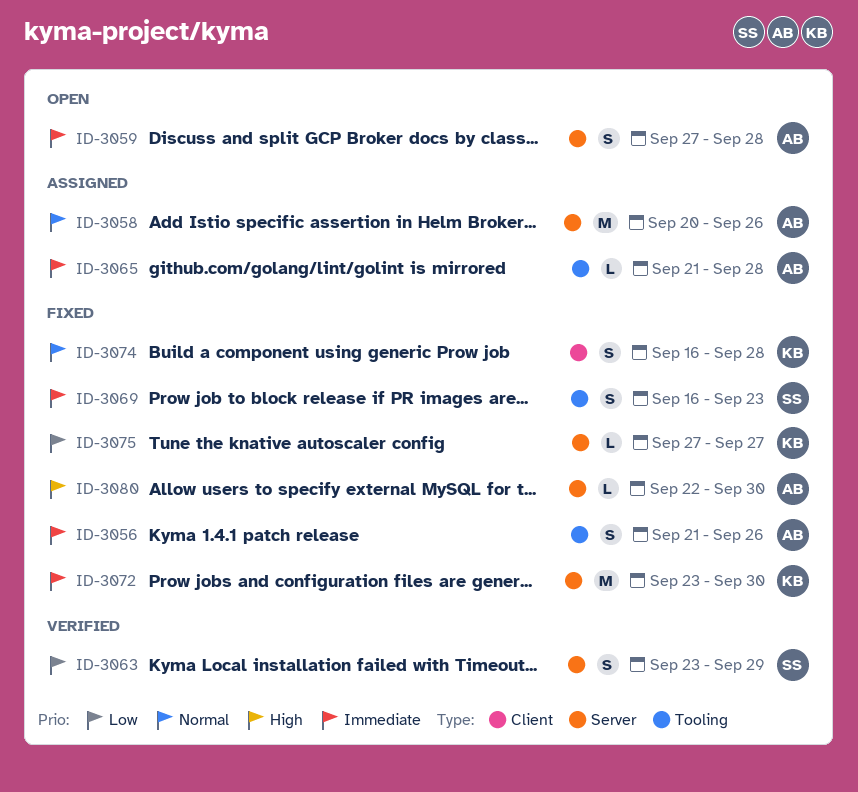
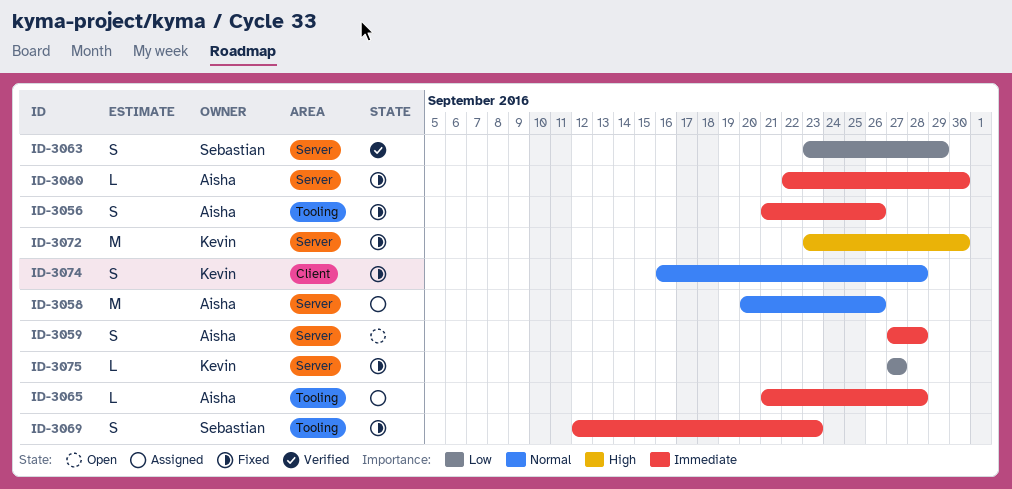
ID-3069, start: Sep 16 -> Sep 12
ID-3072, priority: Immediate -> High
ID-3080, priority: High -> Immediate

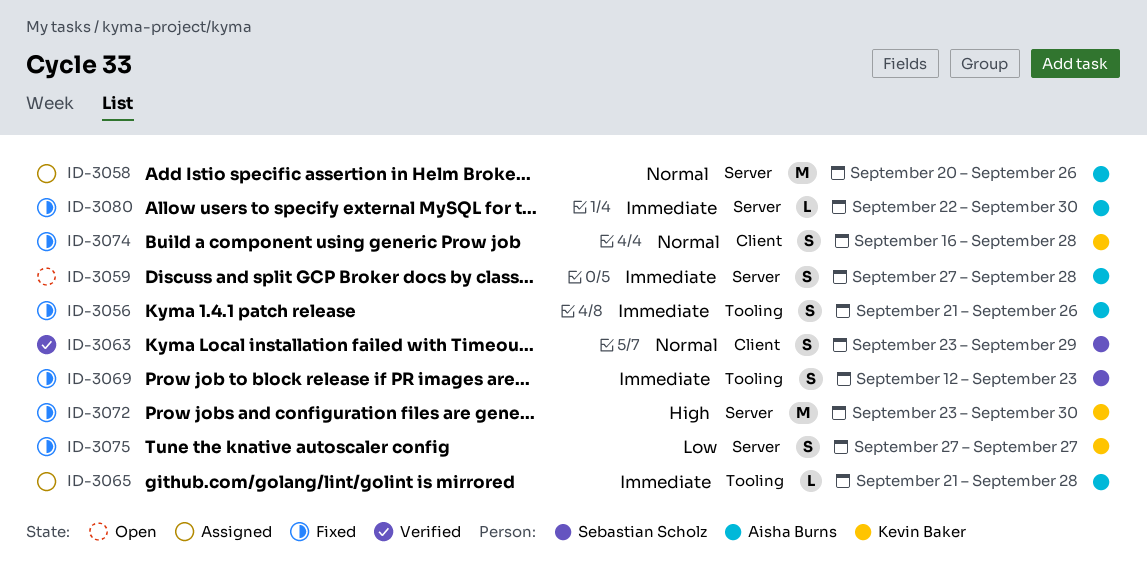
ID-3063, priority: Low -> Normal
ID-3063, label: Server -> Client
ID-3075, estimate: L -> S

